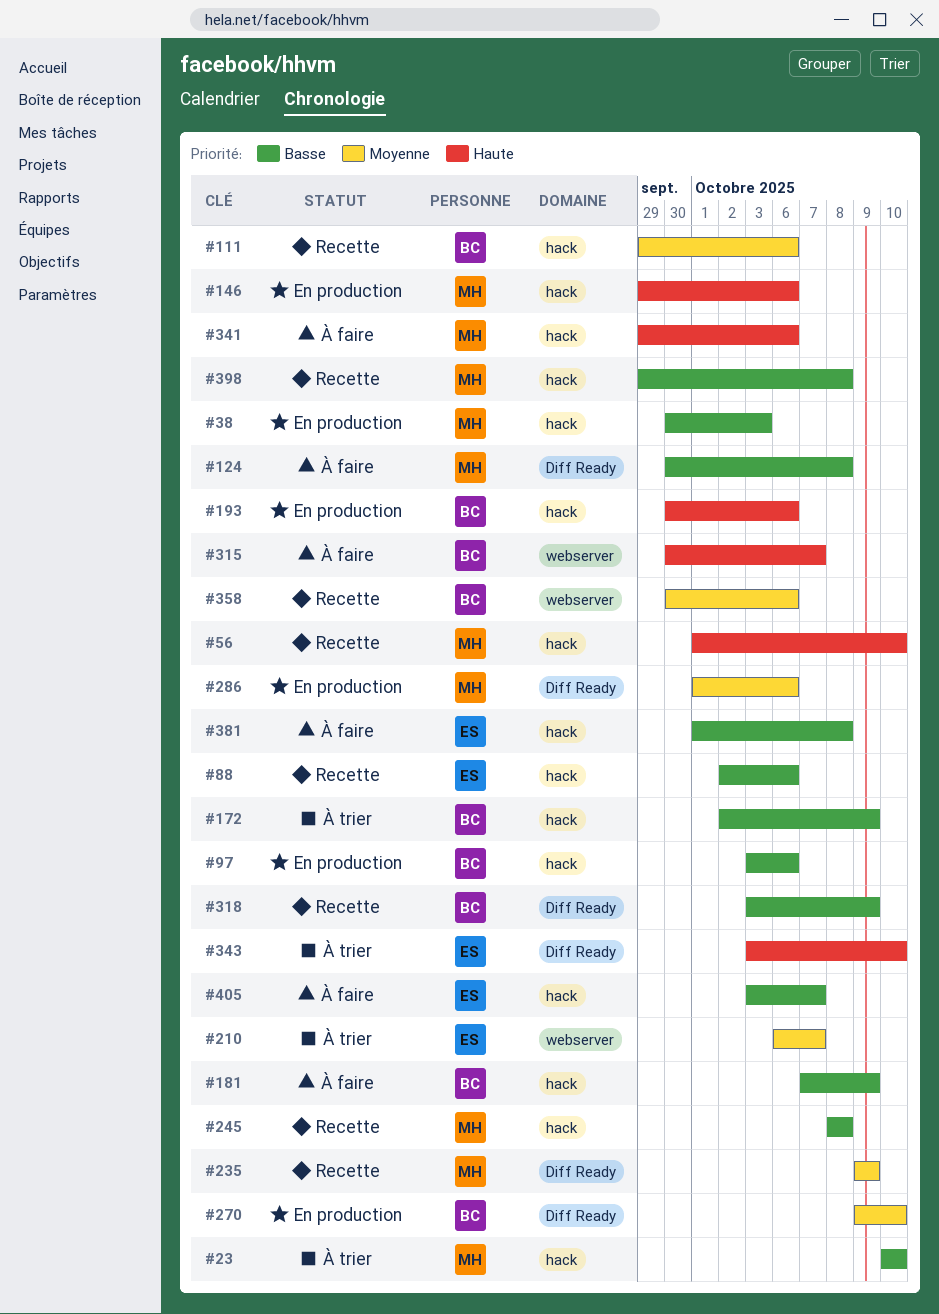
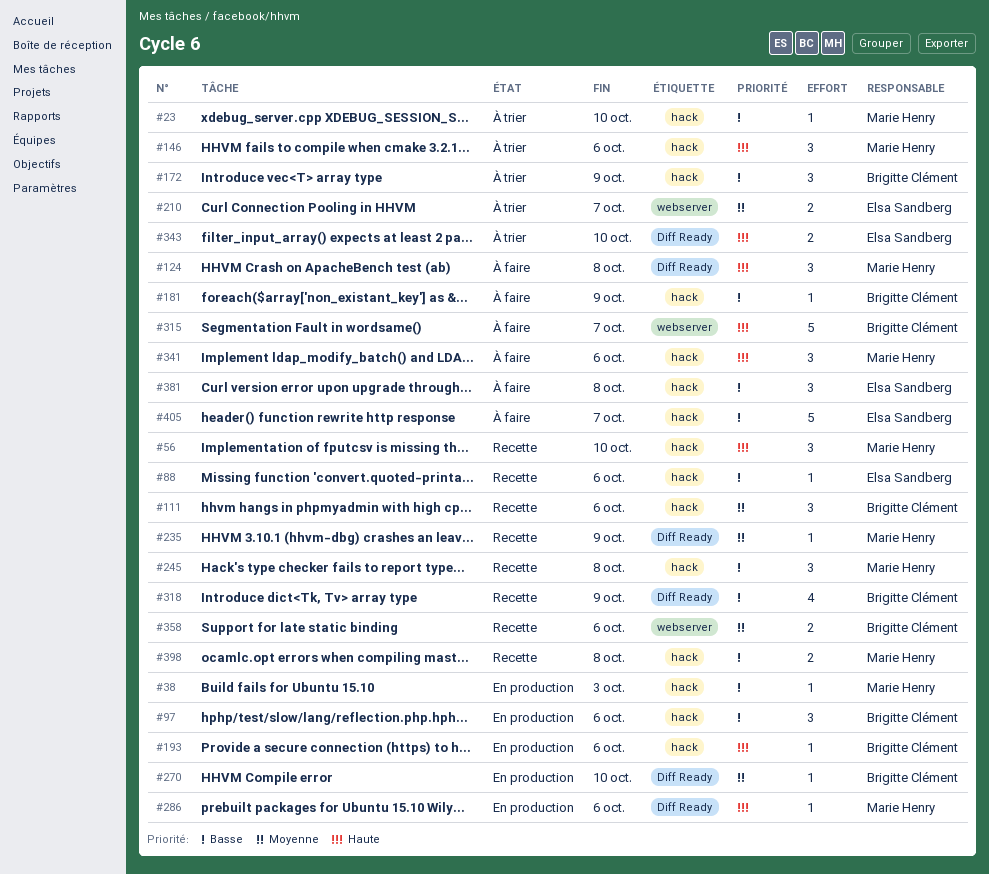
#124, priority: Basse -> Haute
#146, status: En production -> À trier
#286, priority: Moyenne -> Haute

